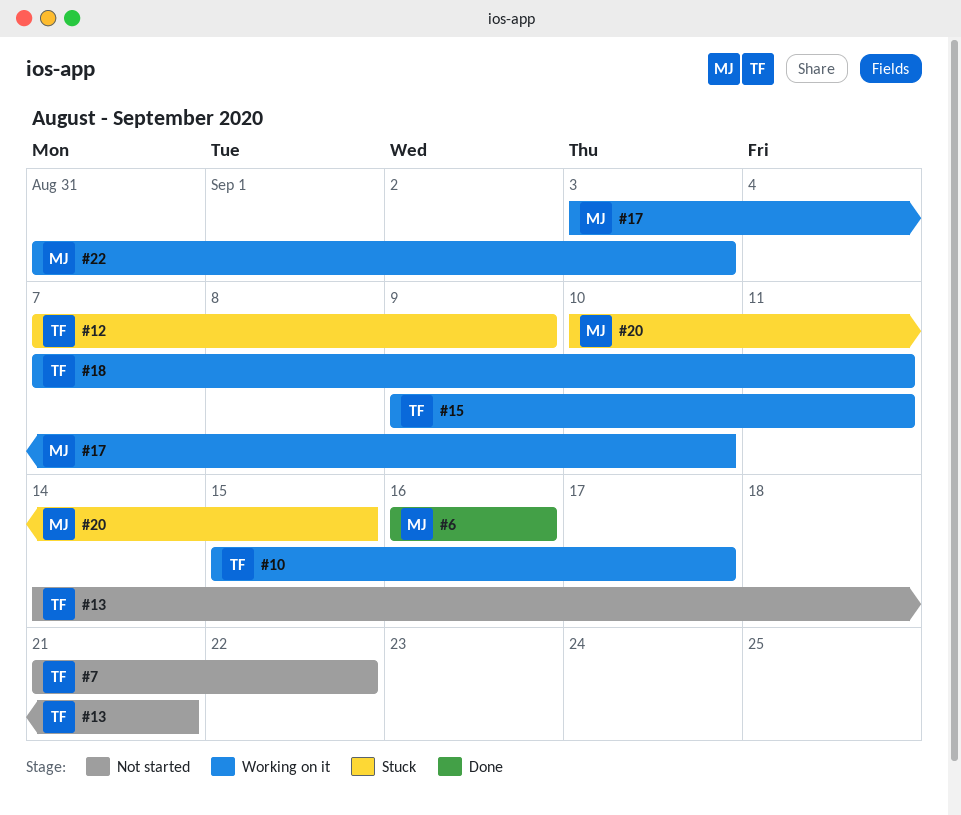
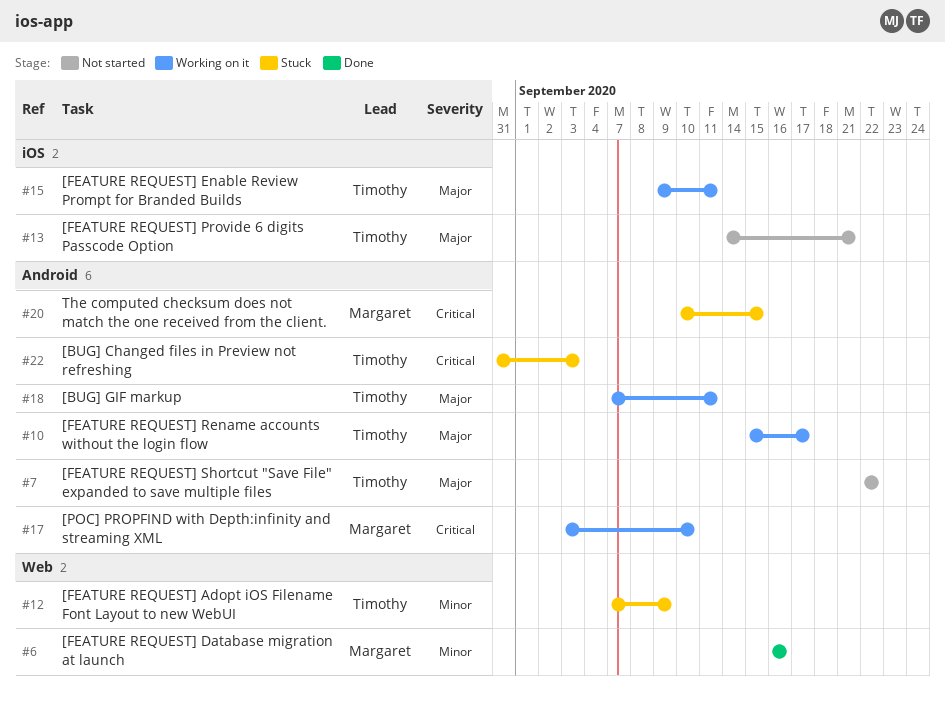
#7, start: Sep 21 -> Sep 22
#22, status: Working on it -> Stuck
#22, owner: Margaret -> Timothy

